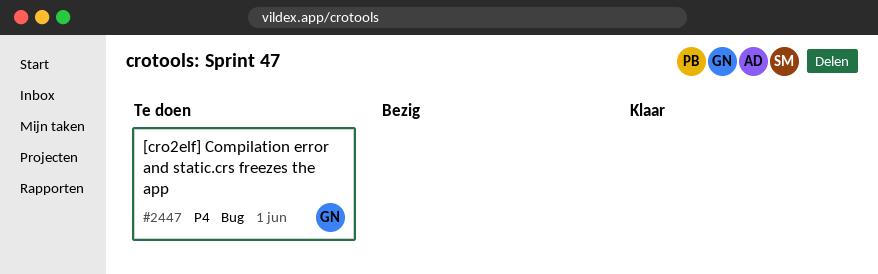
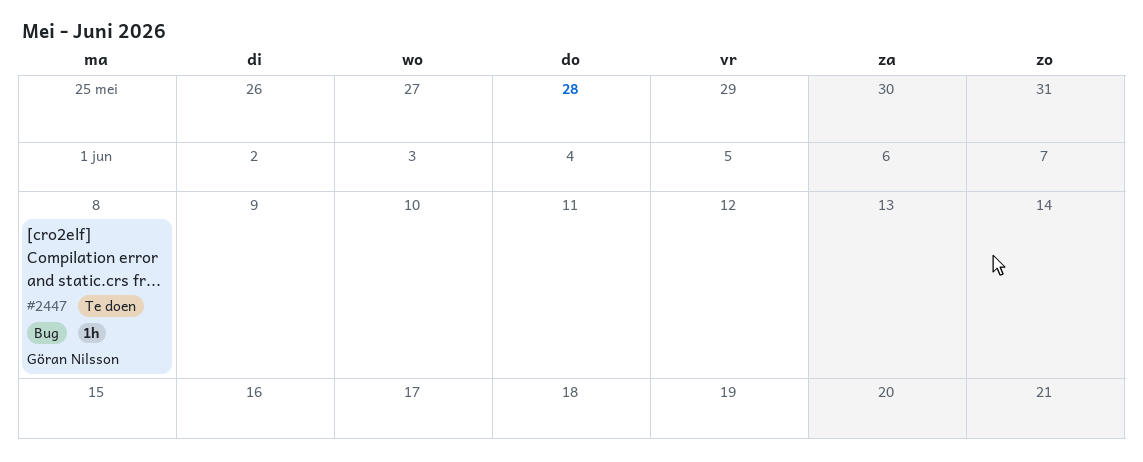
#2447, due: Jun 1 -> Jun 8

